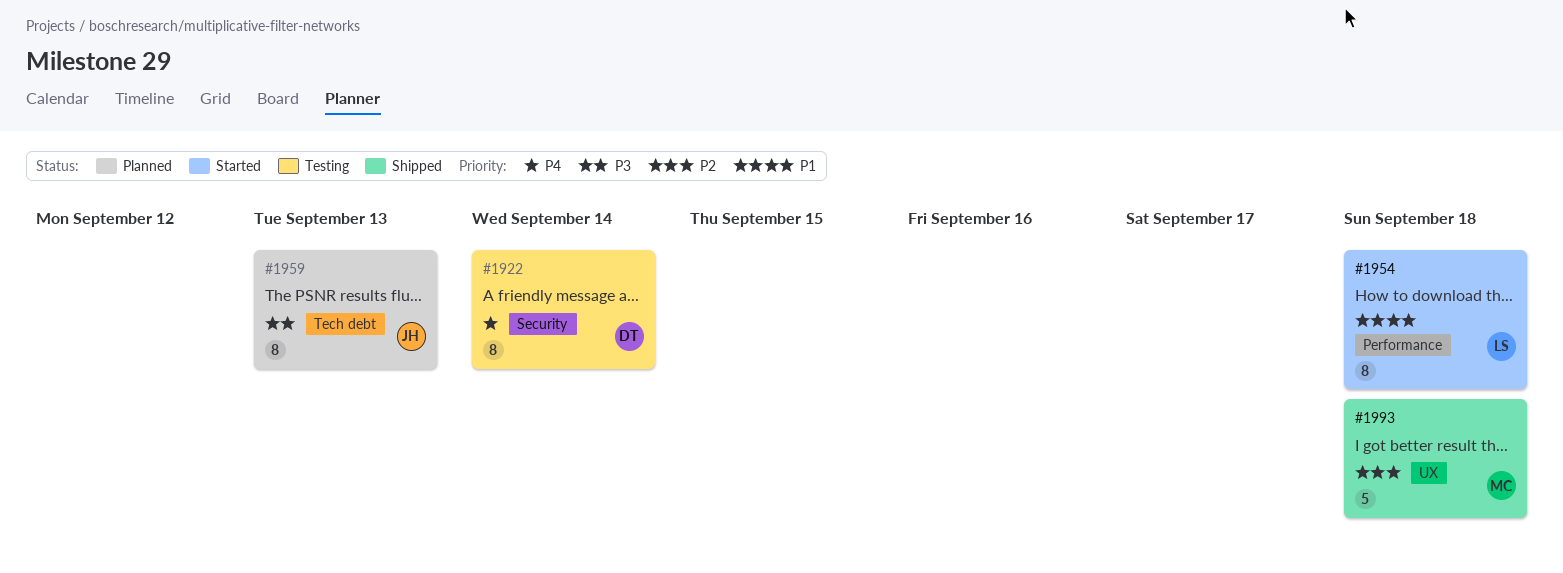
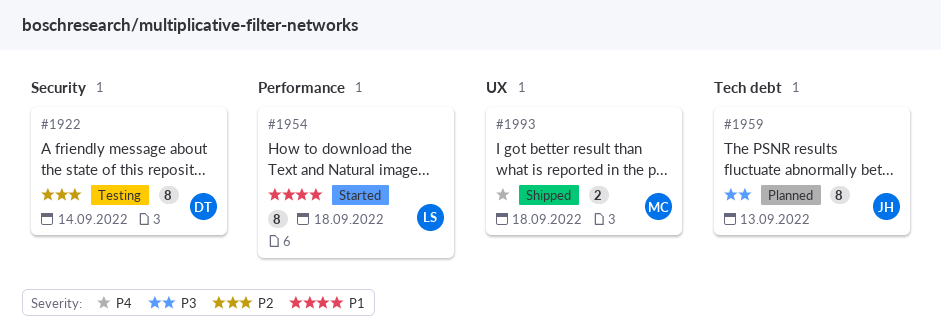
#1922, priority: P4 -> P2
#1993, priority: P2 -> P4
#1993, estimate: 5 -> 2

